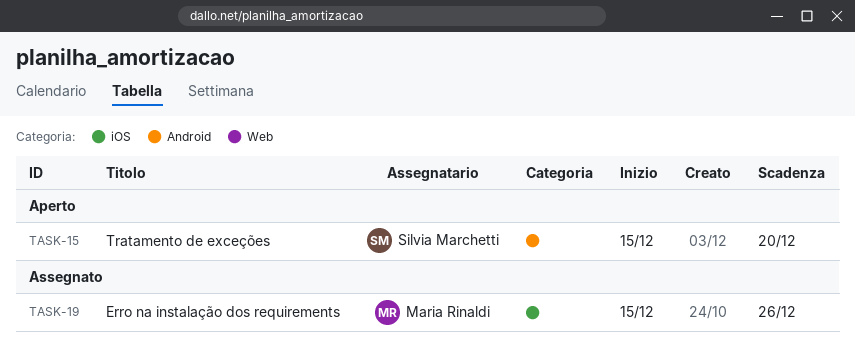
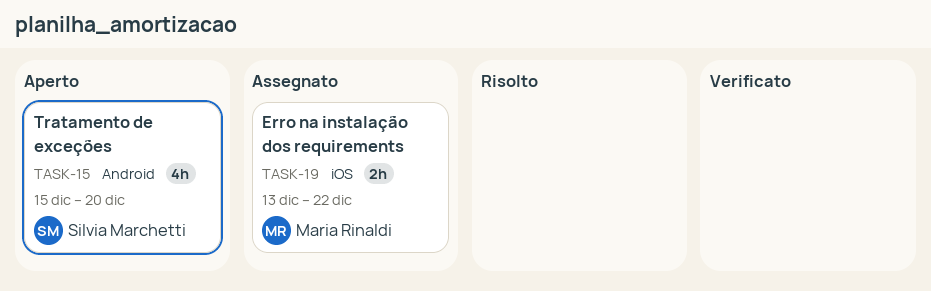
TASK-19, start: Dec 15 -> Dec 13
TASK-19, due: Dec 26 -> Dec 22

